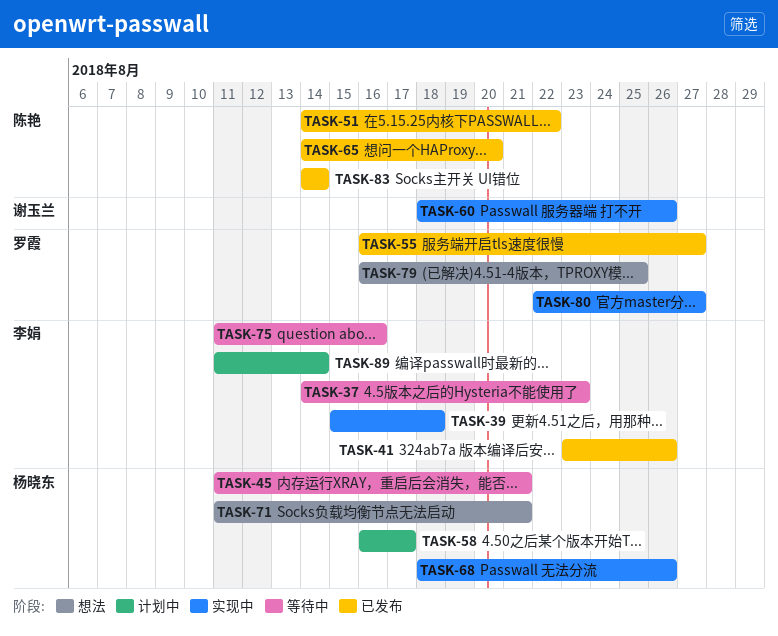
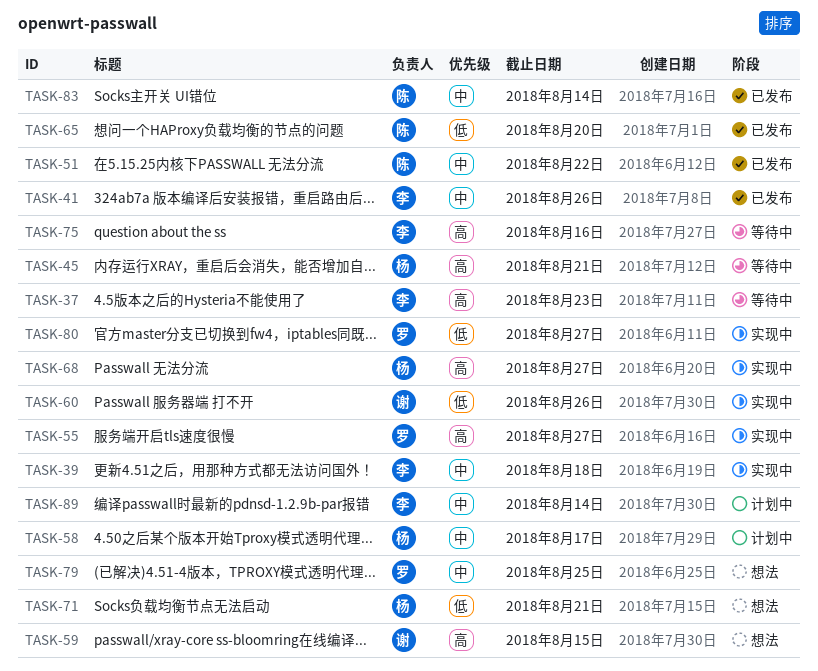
TASK-55, status: 已发布 -> 实现中
TASK-59: none -> present
TASK-68, due: Aug 26 -> Aug 27

